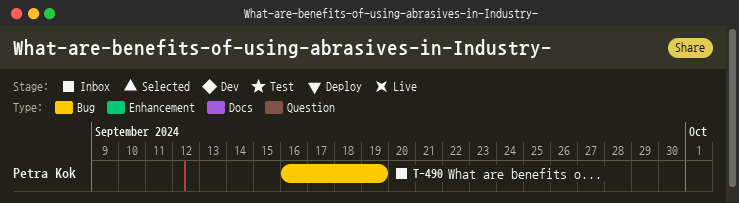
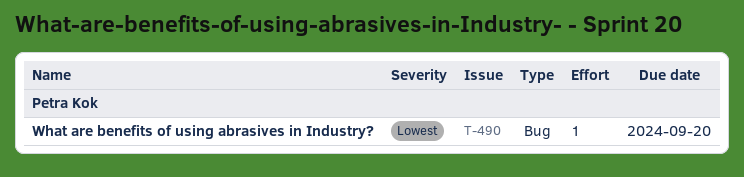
T-490, due: Sep 19 -> Sep 20

